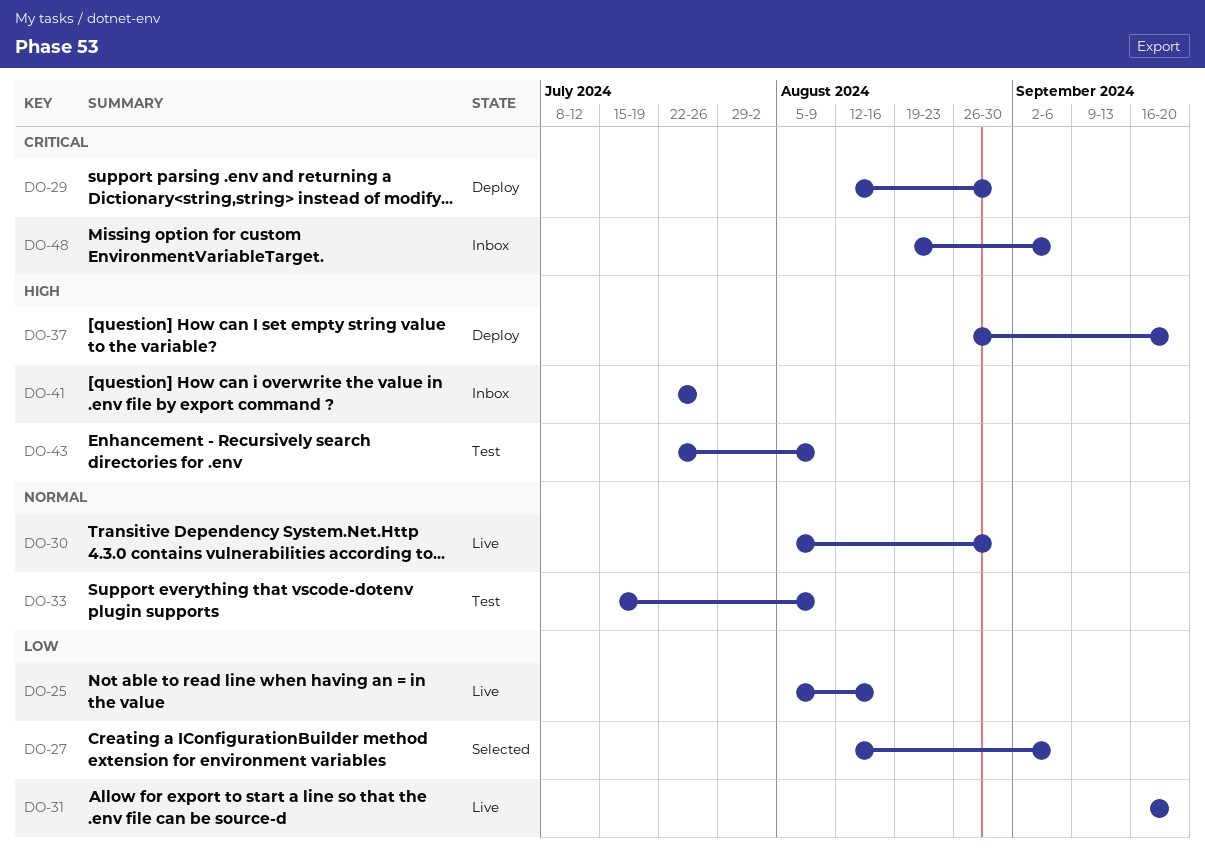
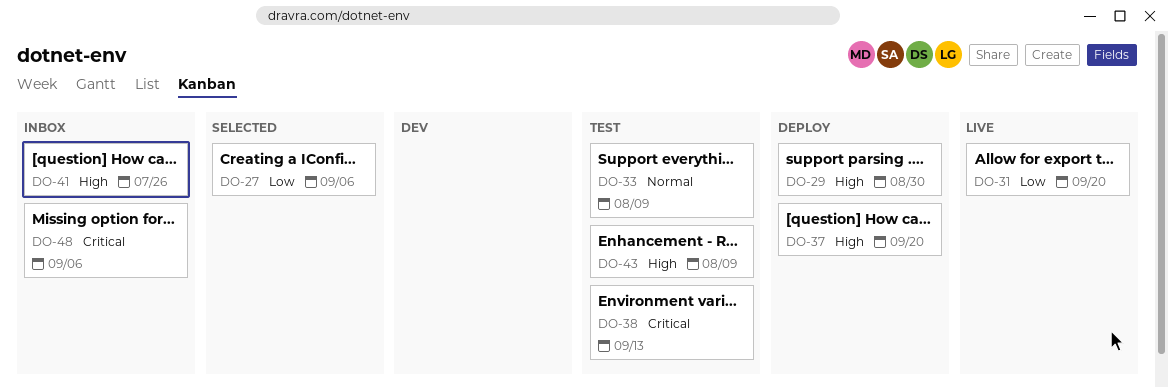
DO-25: present -> none
DO-29, priority: Critical -> High
DO-30: present -> none
DO-38: none -> present

